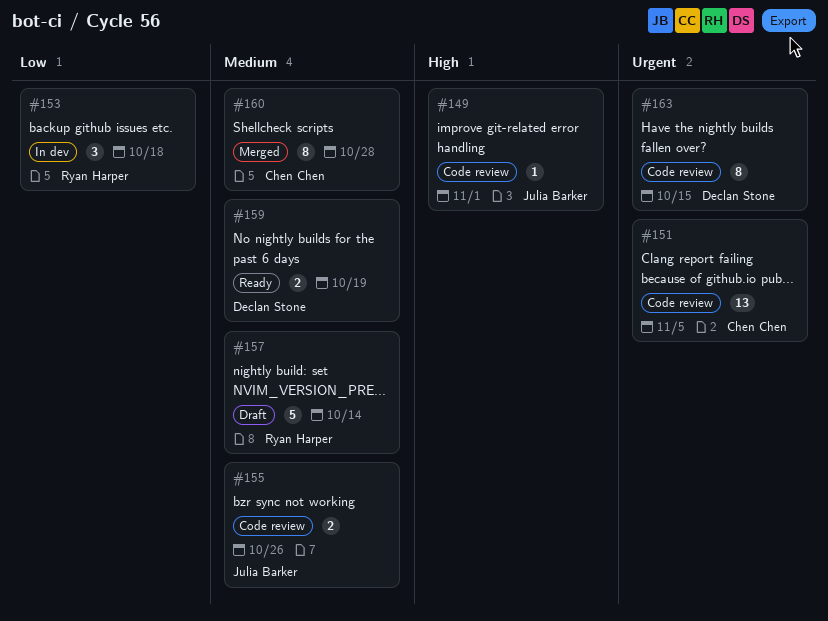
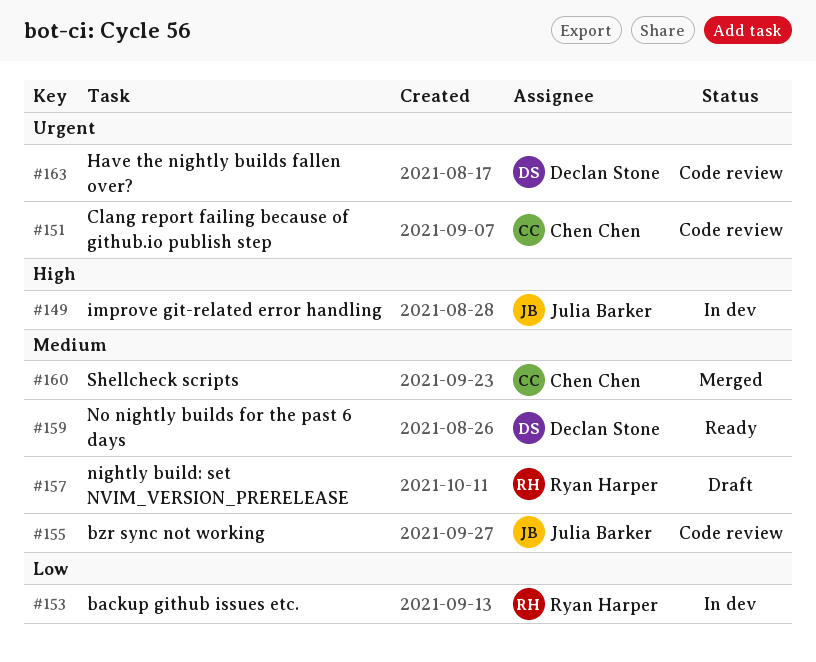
#149, status: Code review -> In dev

